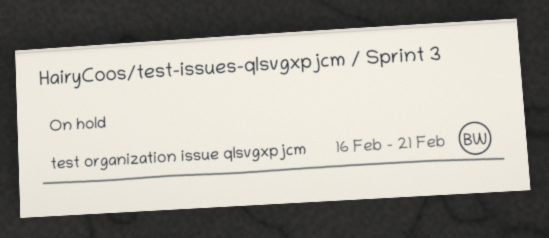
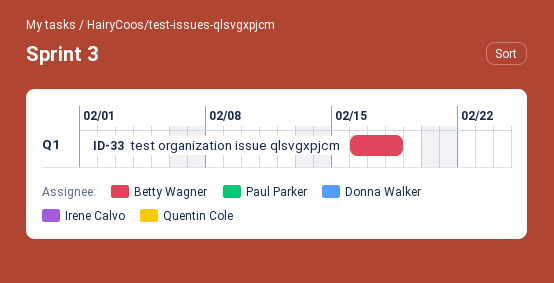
test organization issue qlsvgxpjcm, due: Feb 21 -> Feb 18

